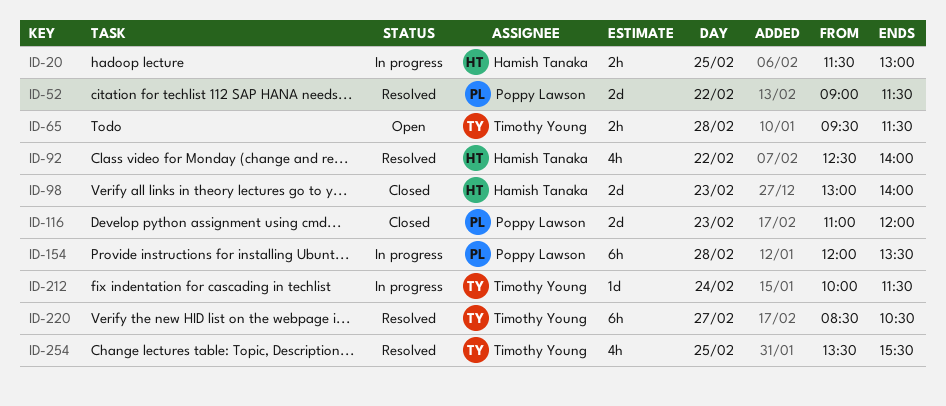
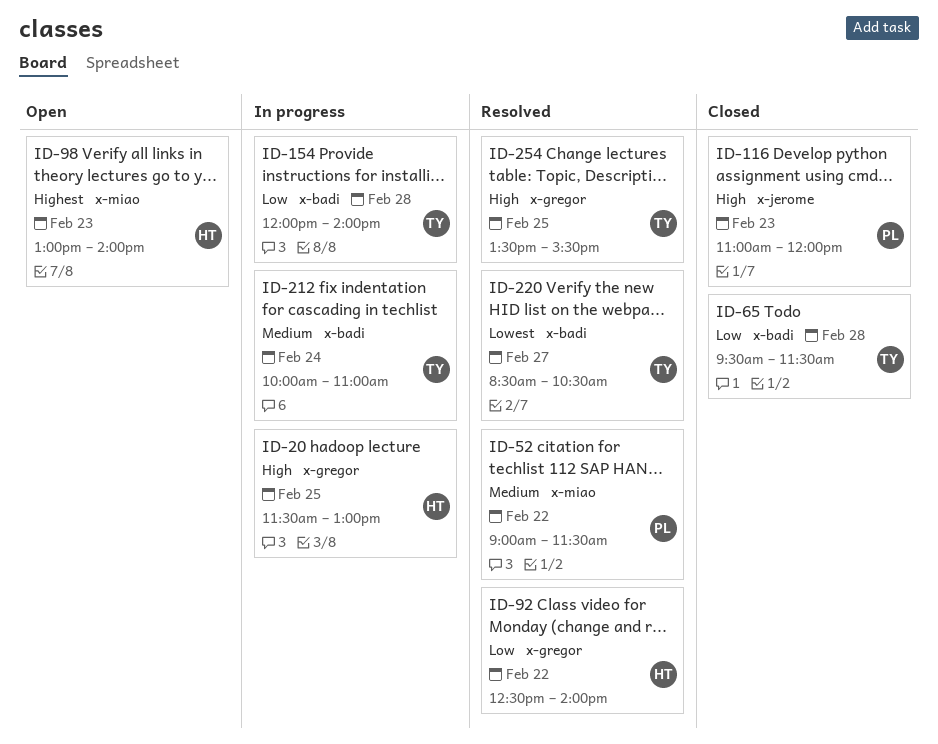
ID-65, status: Open -> Closed
ID-98, status: Closed -> Open
ID-154, owner: Poppy Lawson -> Timothy Young
ID-154, ends: 13:30 -> 14:00
ID-212, ends: 11:30 -> 11:00

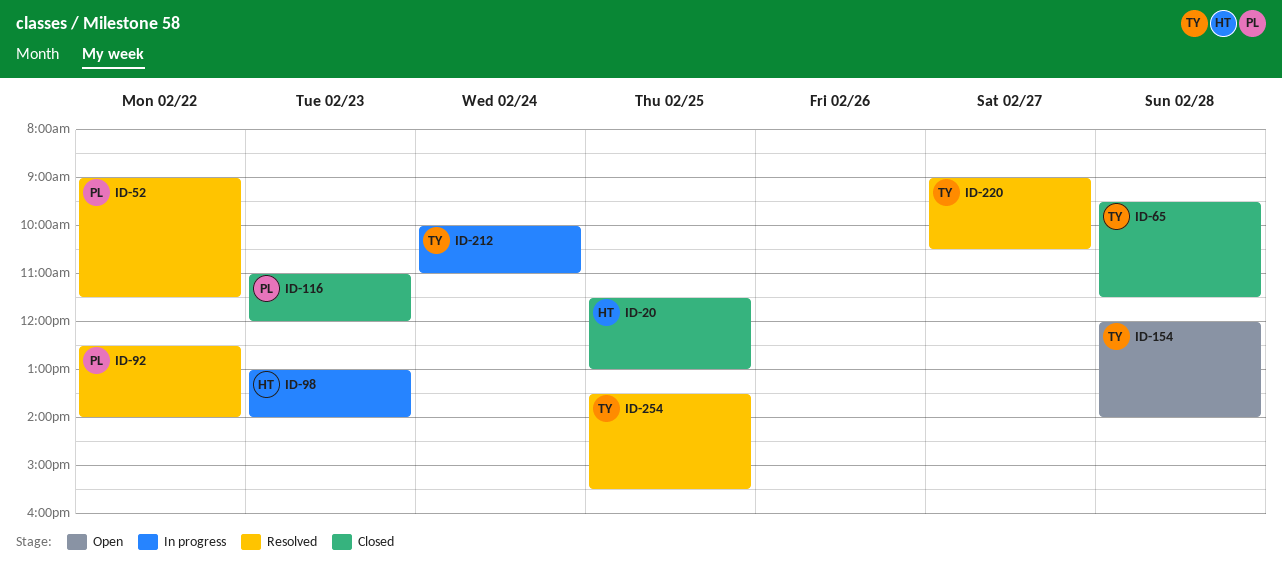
ID-20, status: In progress -> Closed
ID-92, owner: HT -> PL
ID-98, status: Open -> In progress
ID-154, status: In progress -> Open
ID-220, begins: 08:30 -> 09:00

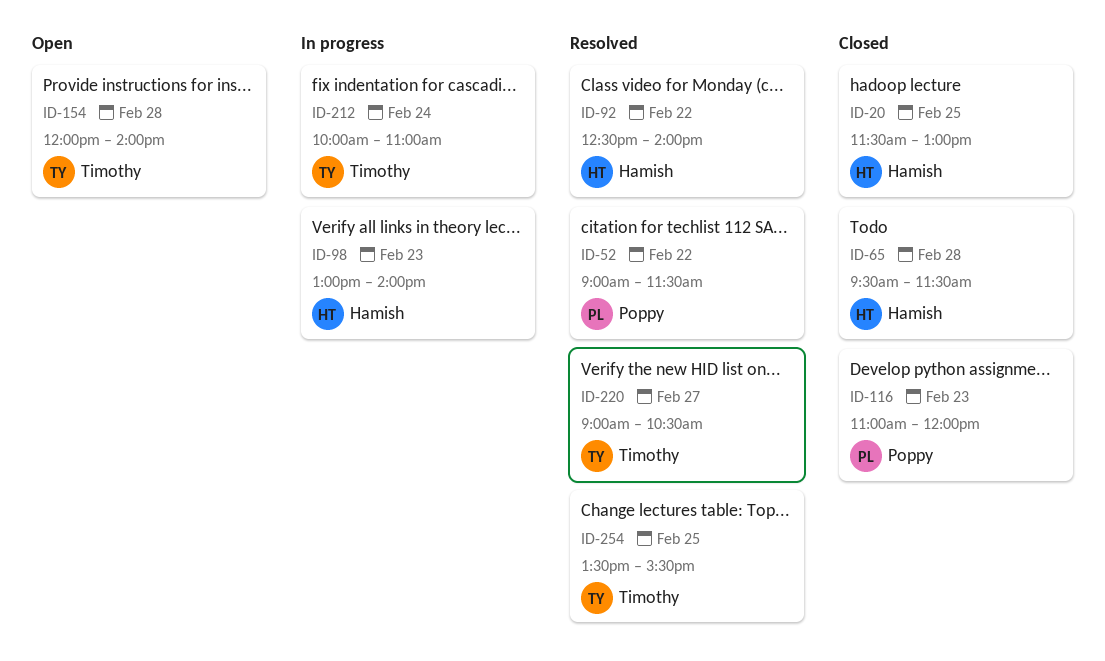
ID-65, owner: Timothy -> Hamish
ID-92, owner: Poppy -> Hamish

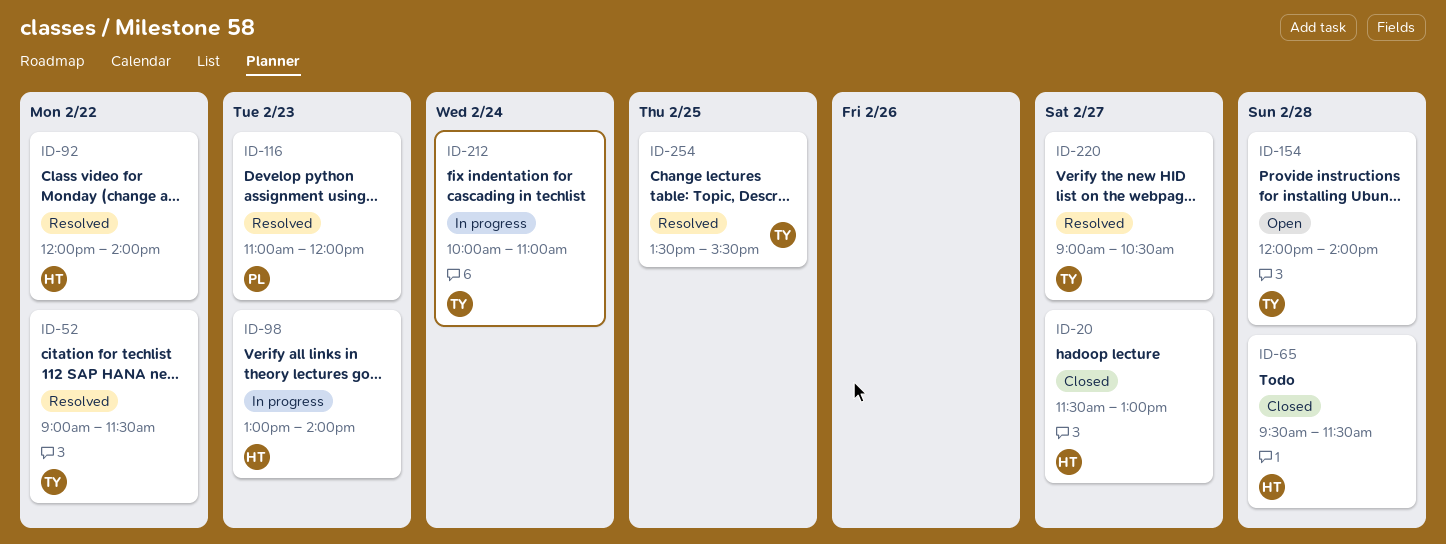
ID-20, day: Feb 25 -> Feb 27
ID-52, owner: Poppy -> Timothy
ID-92, begins: 12:30 -> 12:00
ID-116, status: Closed -> Resolved

